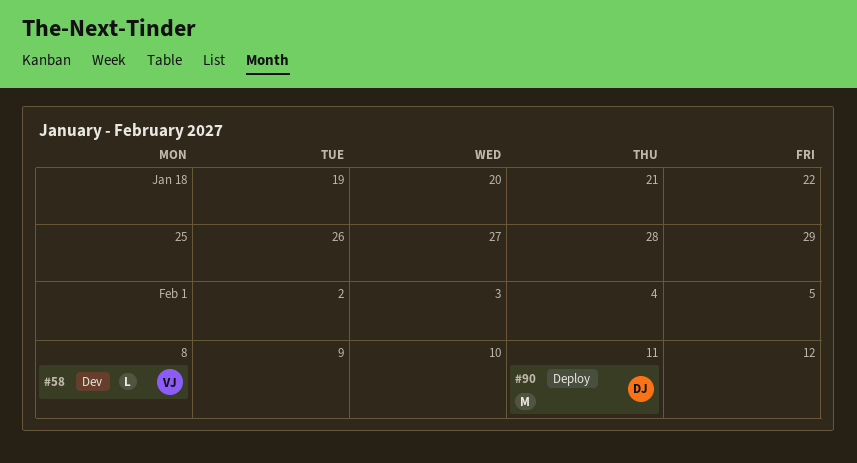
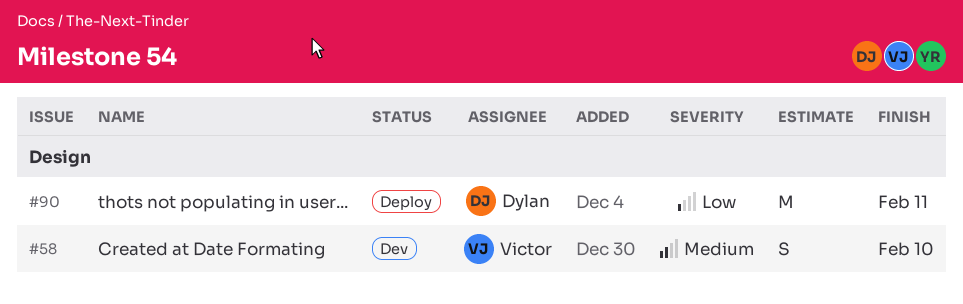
#58, estimate: L -> S
#58, due: Feb 8 -> Feb 10

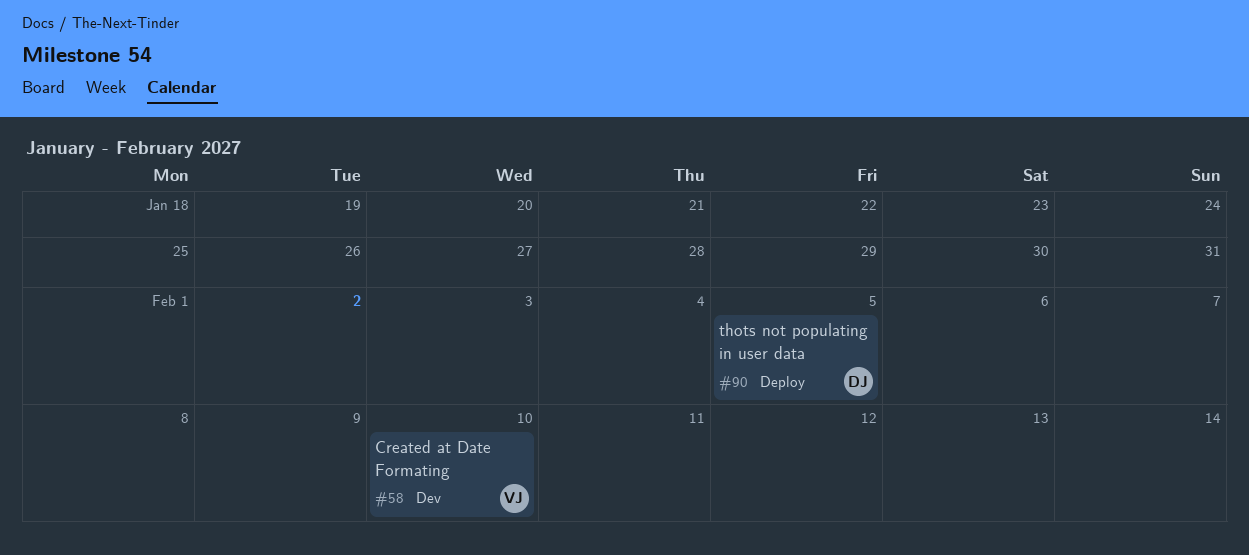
#90, due: Feb 11 -> Feb 5

